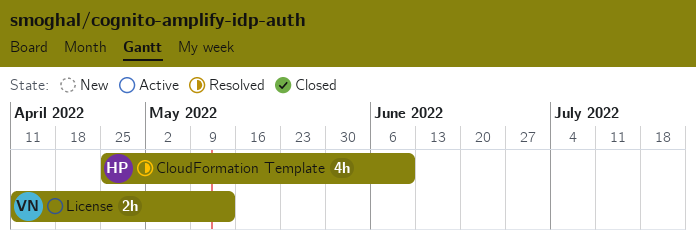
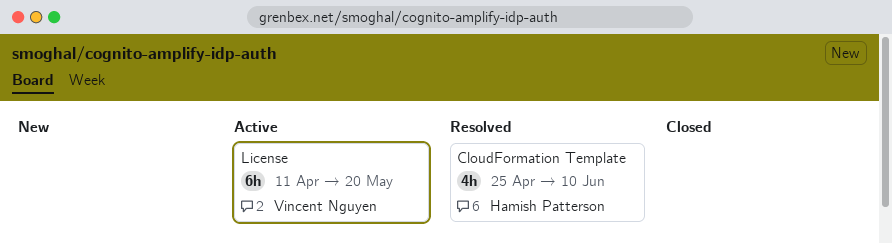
License, estimate: 2h -> 6h
License, due: May 13 -> May 20

